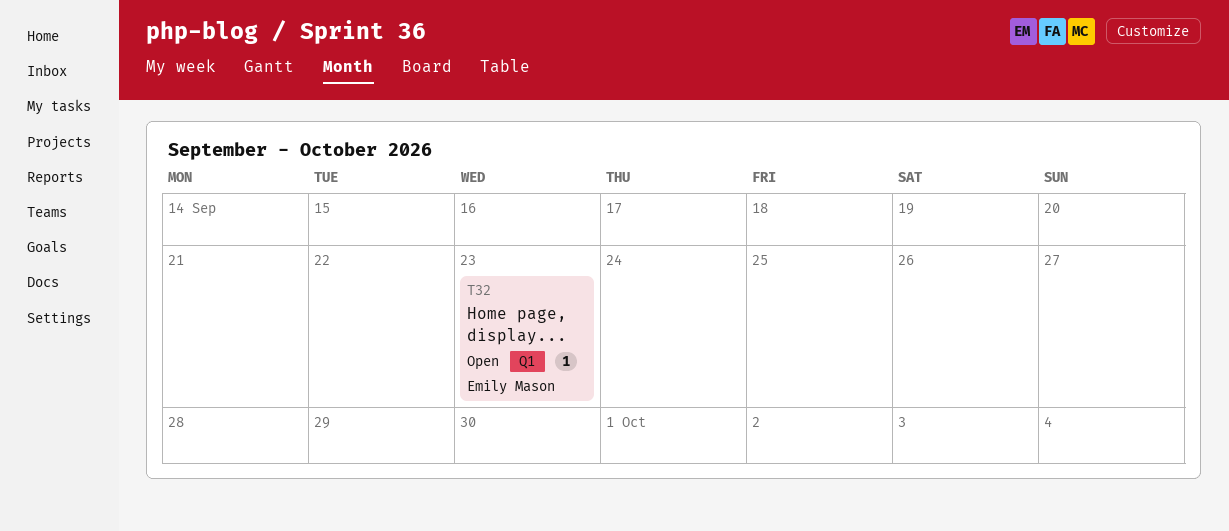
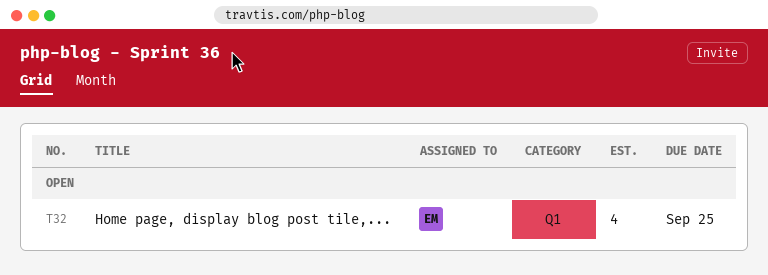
T32, estimate: 1 -> 4
T32, due: Sep 23 -> Sep 25

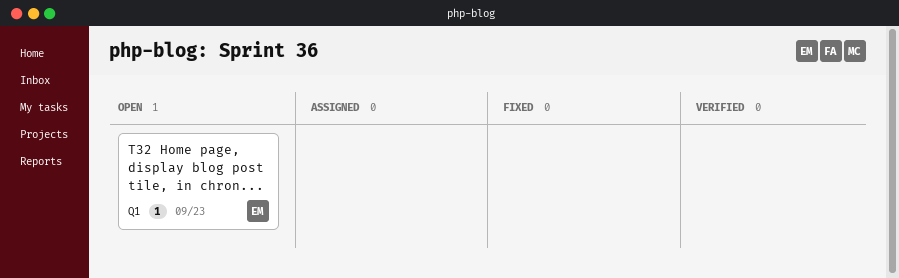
T32, estimate: 4 -> 1
T32, due: Sep 25 -> Sep 23

